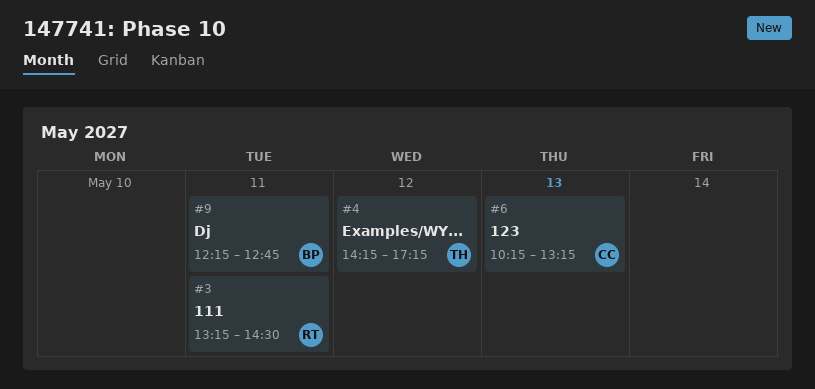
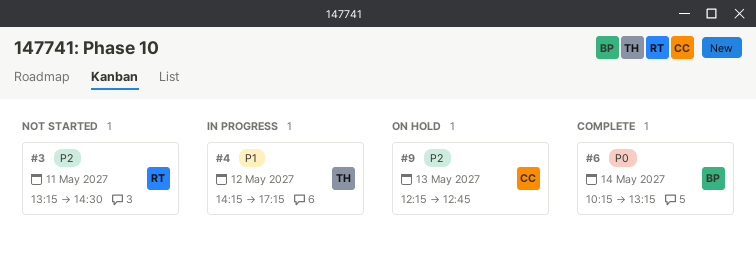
#6, owner: CC -> BP
#6, day: May 13 -> May 14
#9, owner: BP -> CC
#9, day: May 11 -> May 13

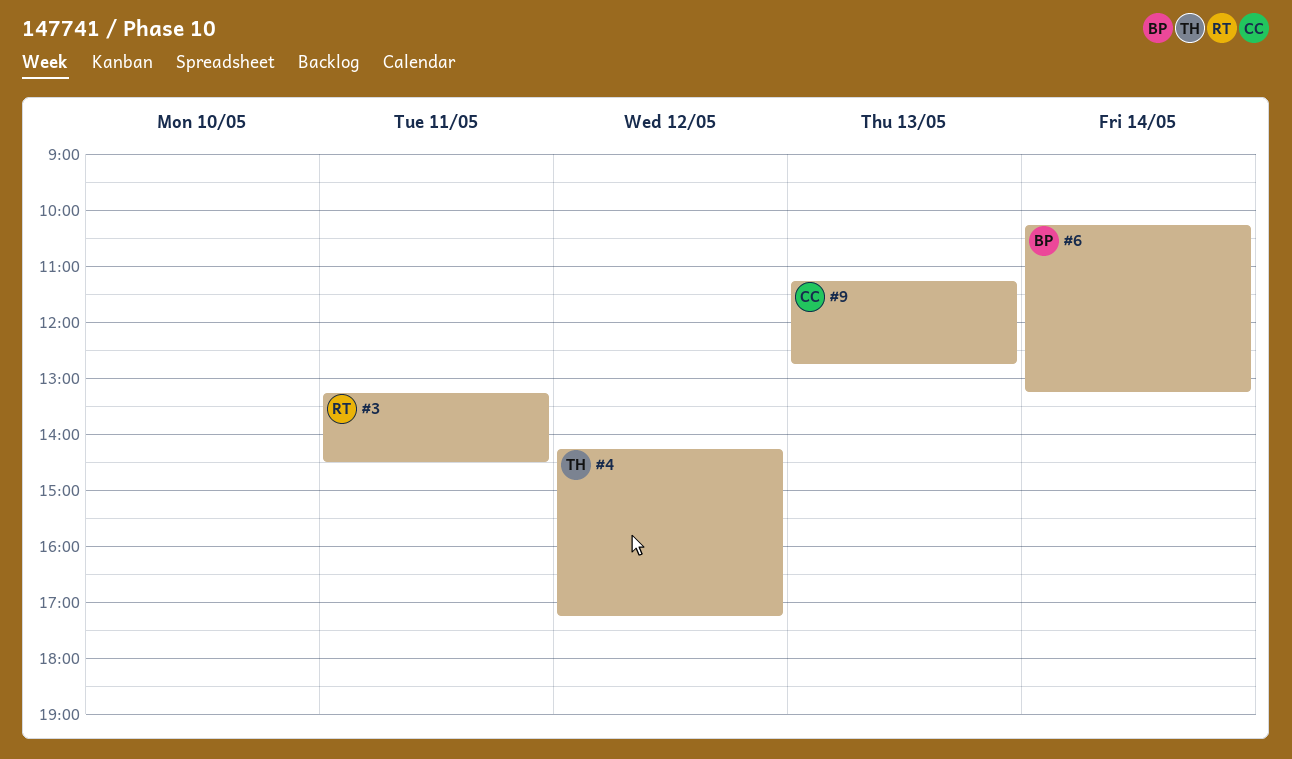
#9, begins: 12:15 -> 11:15

